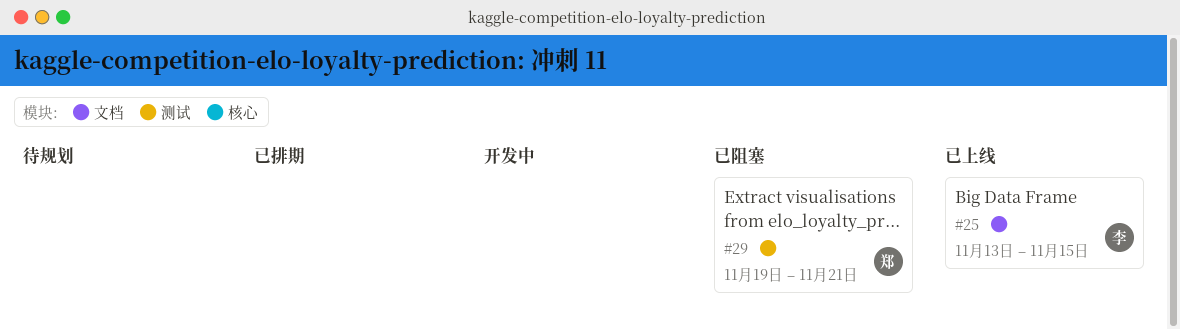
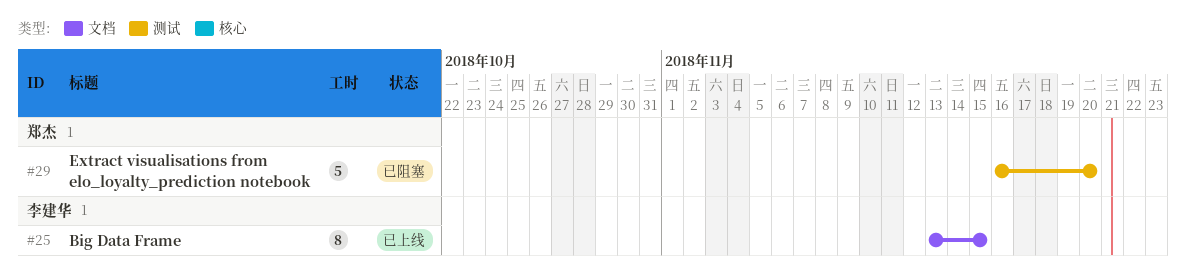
#29, start: Nov 19 -> Nov 16
#29, due: Nov 21 -> Nov 20

